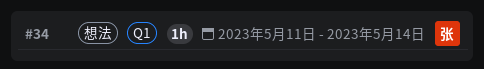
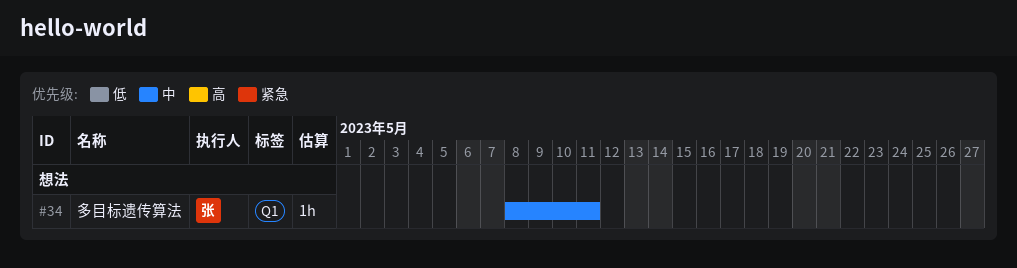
#34, start: May 11 -> May 8
#34, due: May 14 -> May 11

